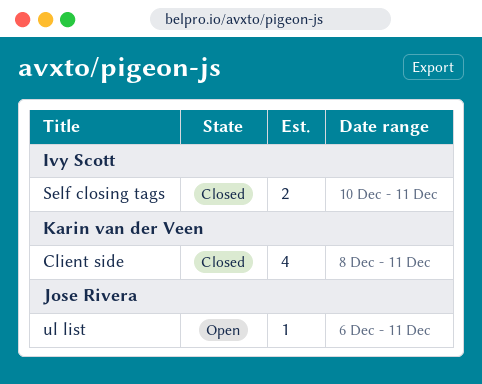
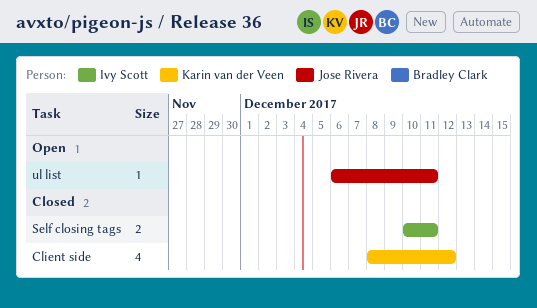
Client side, due: Dec 11 -> Dec 12

